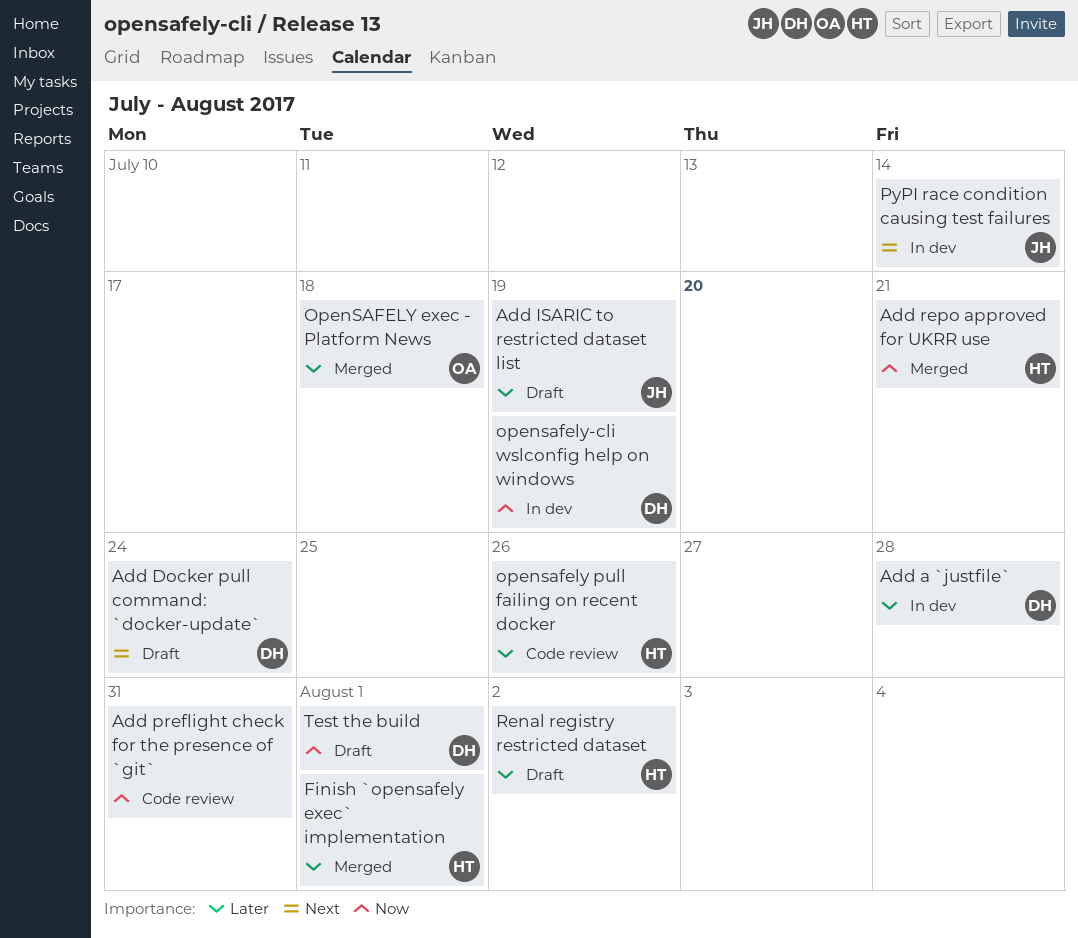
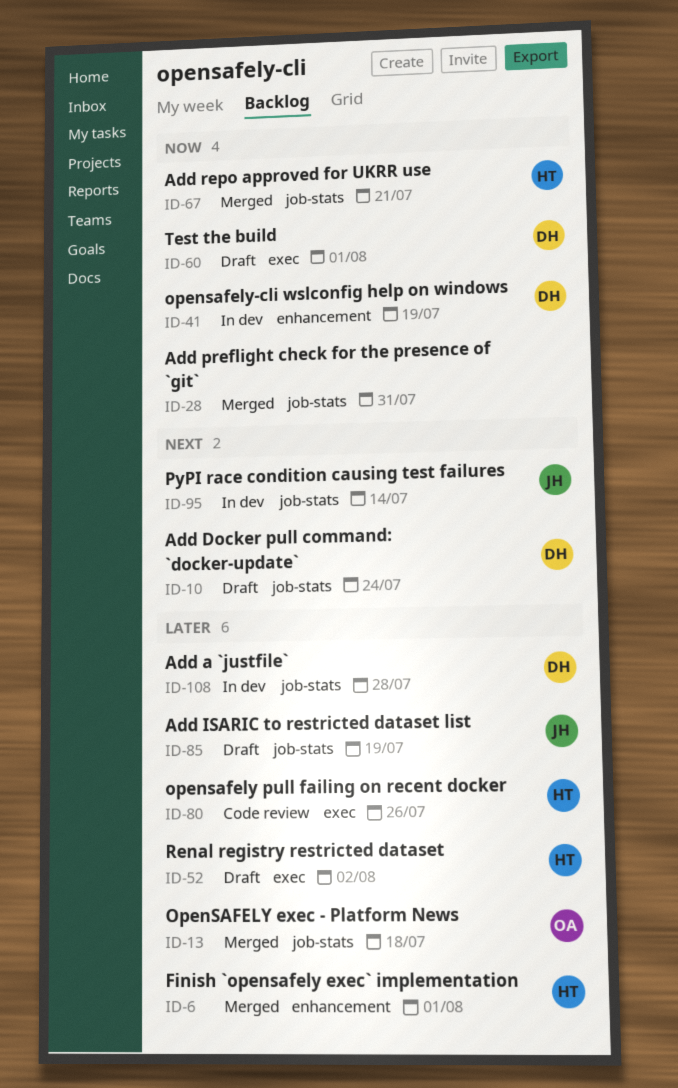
Add preflight check for the presence of `git`, status: Code review -> Merged

